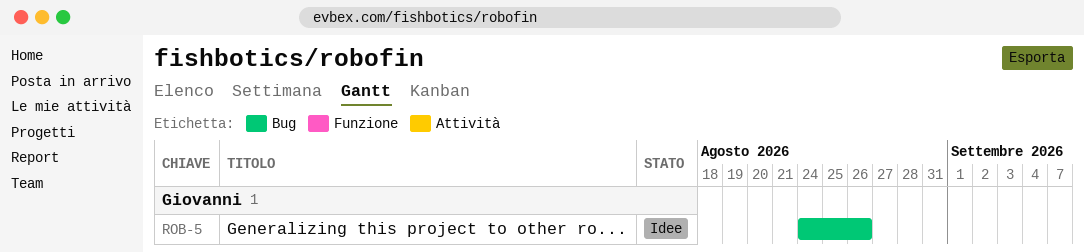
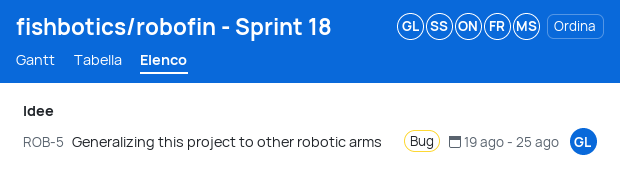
ROB-5, start: Aug 24 -> Aug 19
ROB-5, due: Aug 26 -> Aug 25

